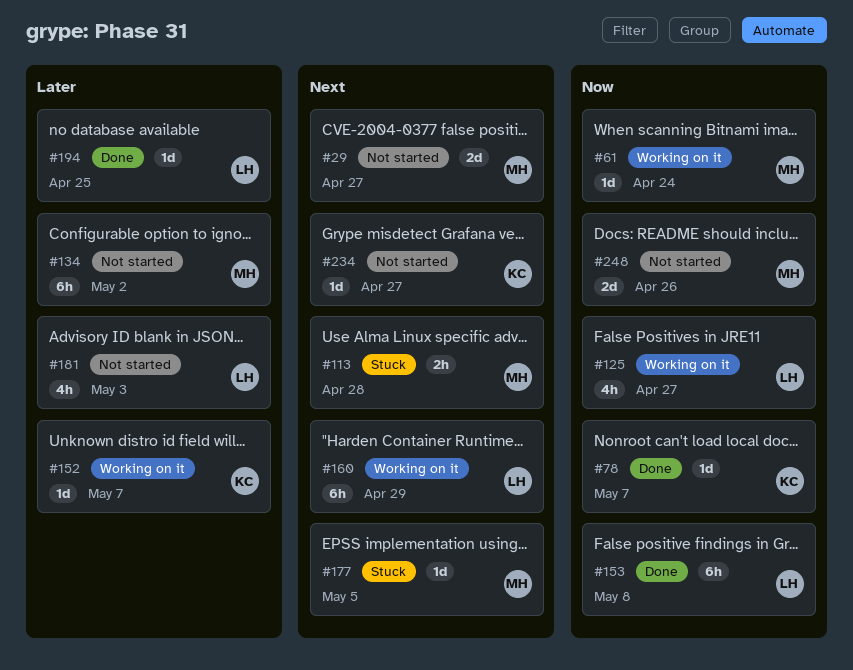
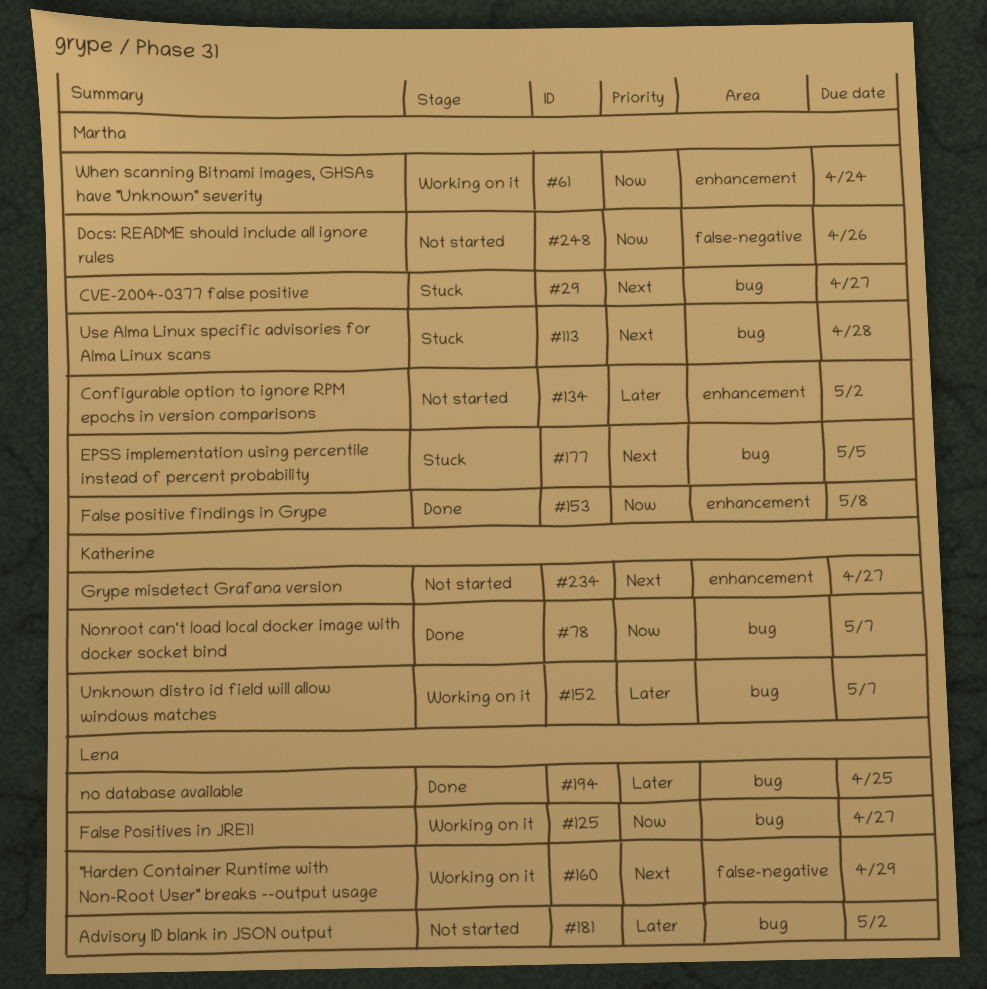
#29, status: Not started -> Stuck
#153, owner: Lena -> Martha
#181, due: May 3 -> May 2

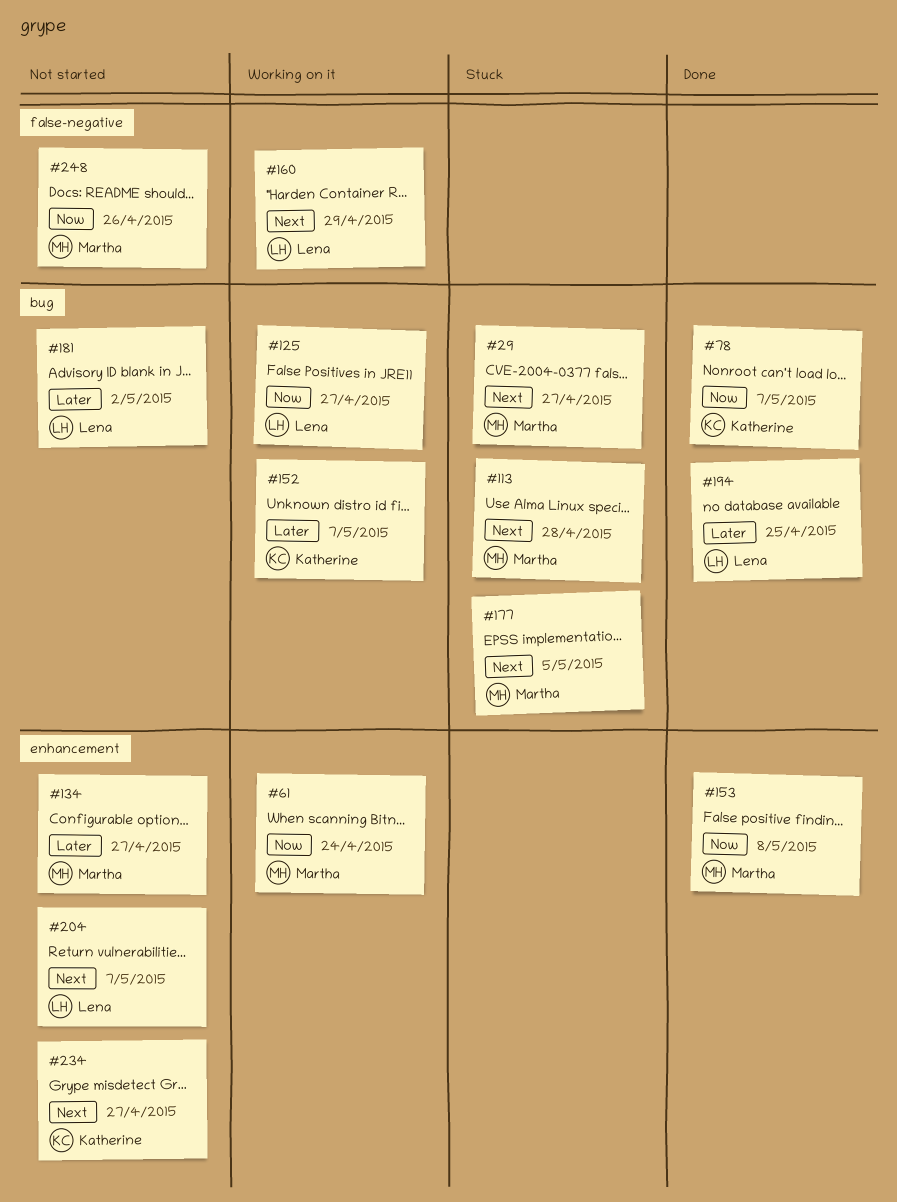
#134, due: May 2 -> Apr 27
#204: none -> present

